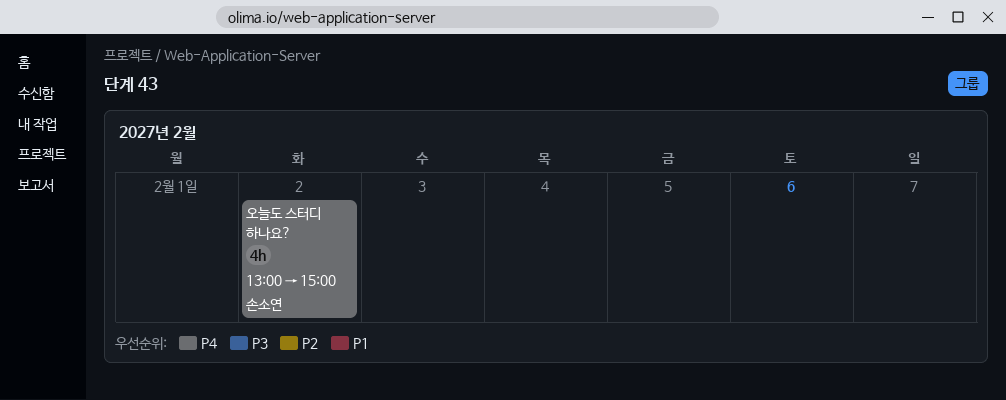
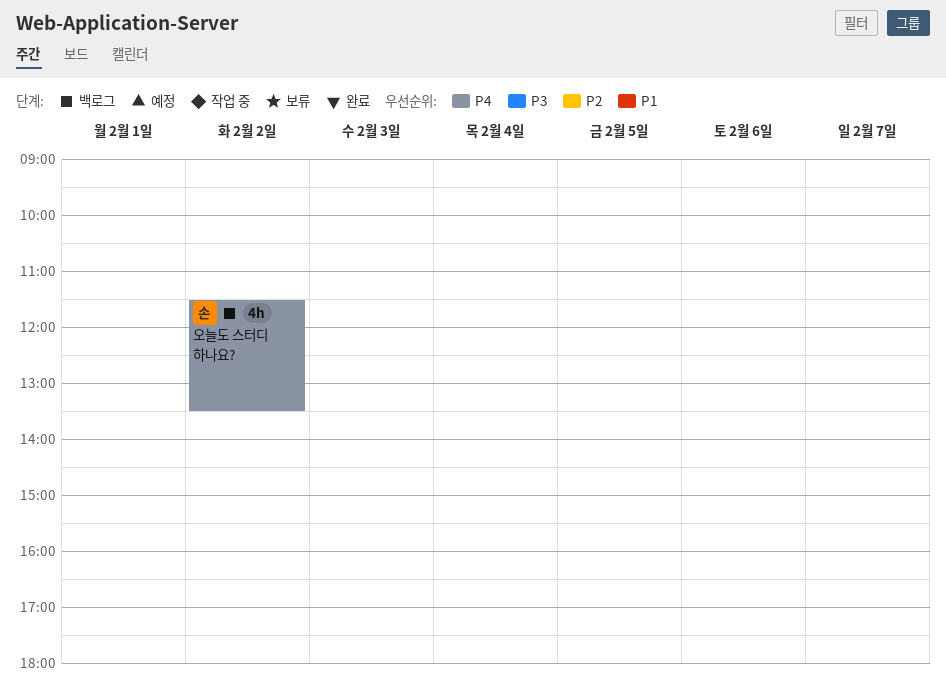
오늘도 스터디 하나요?, begins: 13:00 -> 11:30
오늘도 스터디 하나요?, ends: 15:00 -> 13:30

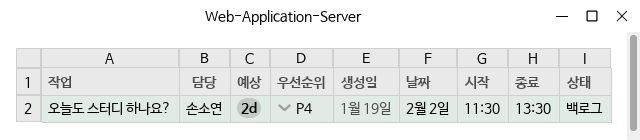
오늘도 스터디 하나요?, estimate: 4h -> 2d

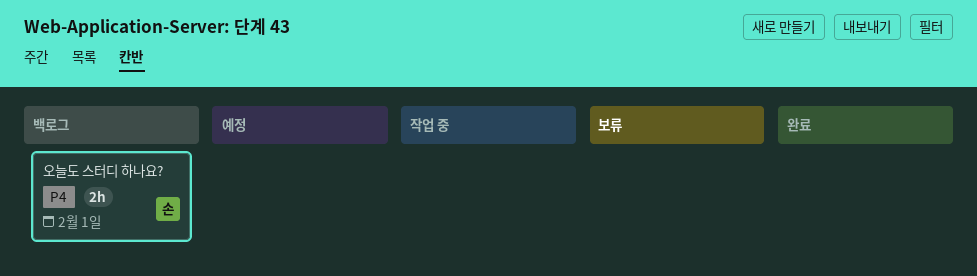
오늘도 스터디 하나요?, estimate: 2d -> 2h
오늘도 스터디 하나요?, day: Feb 2 -> Feb 1

